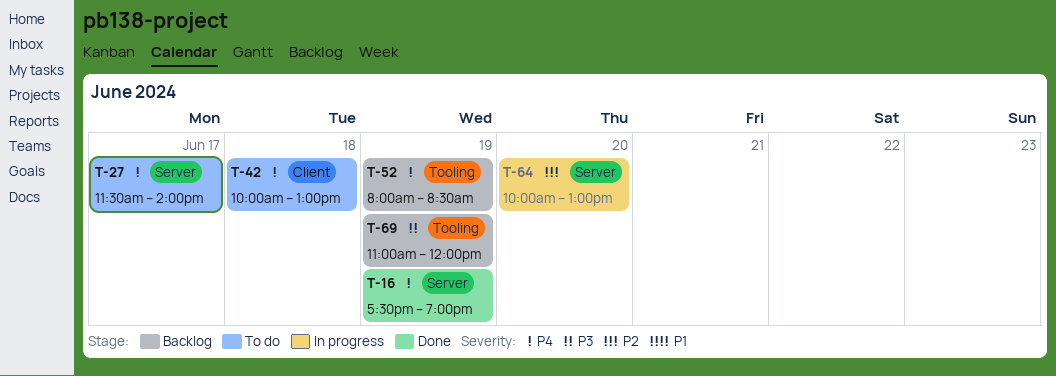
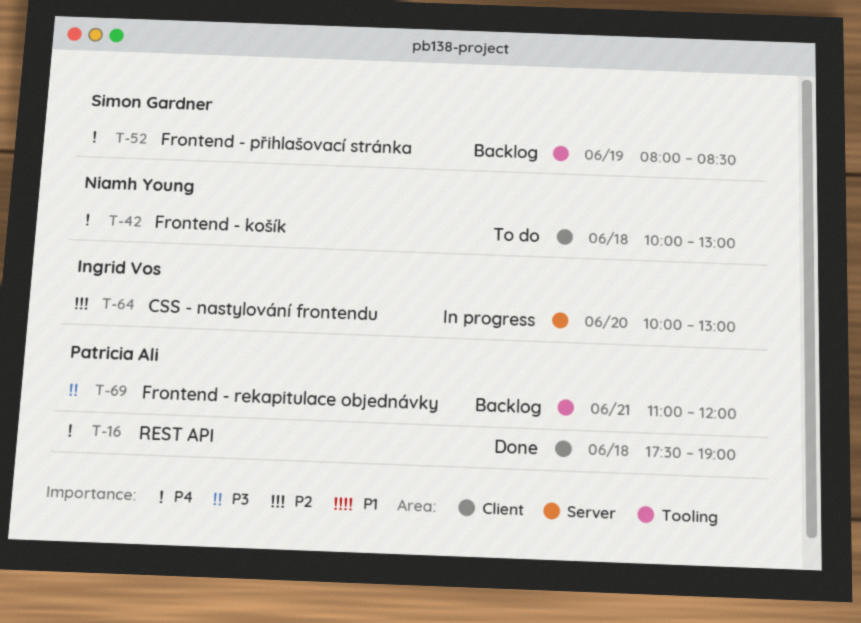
T-16, label: Server -> Client
T-16, day: Jun 19 -> Jun 18
T-27: present -> none
T-69, day: Jun 19 -> Jun 21

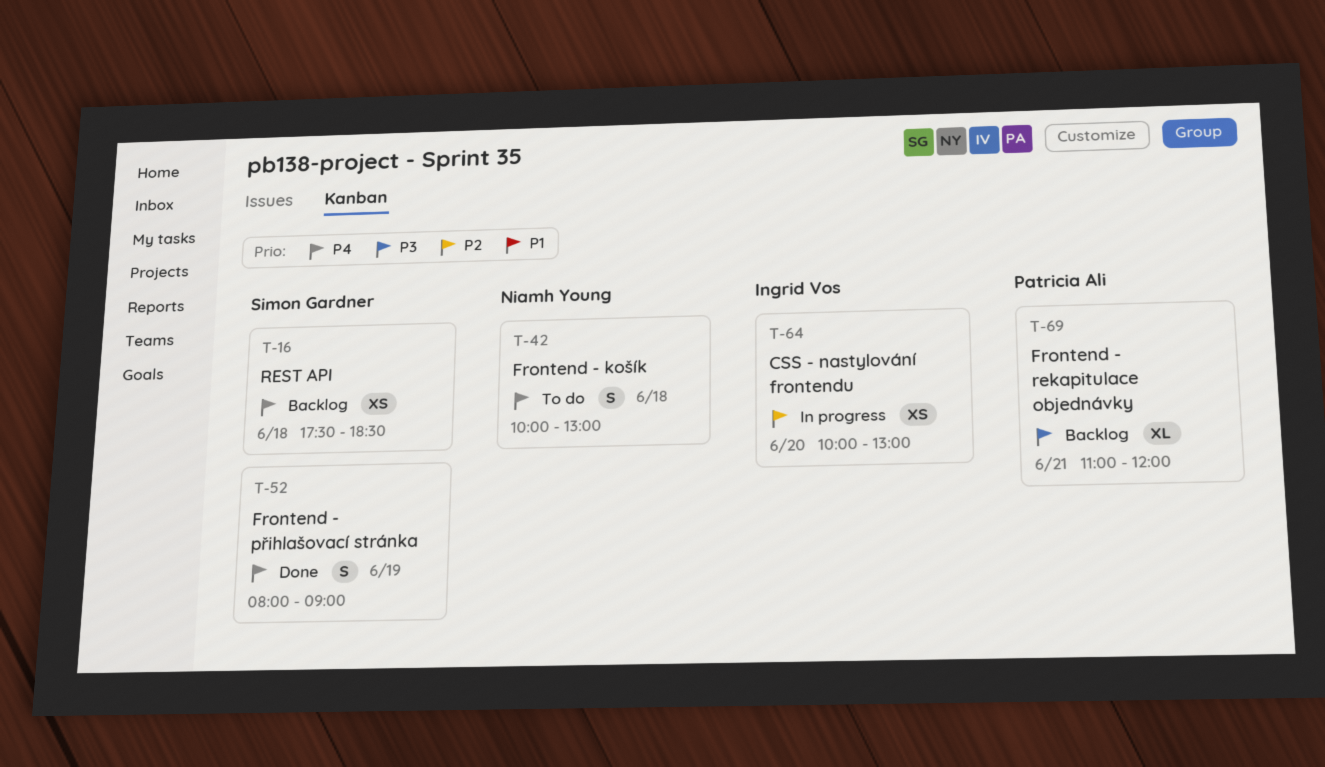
T-16, status: Done -> Backlog
T-16, owner: Patricia Ali -> Simon Gardner
T-16, ends: 19:00 -> 18:30
T-52, status: Backlog -> Done
T-52, ends: 08:30 -> 09:00

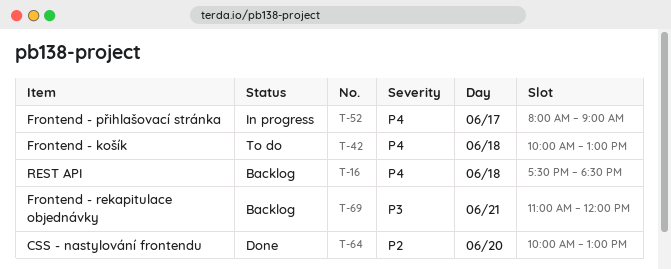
T-52, status: Done -> In progress
T-52, day: Jun 19 -> Jun 17
T-64, status: In progress -> Done

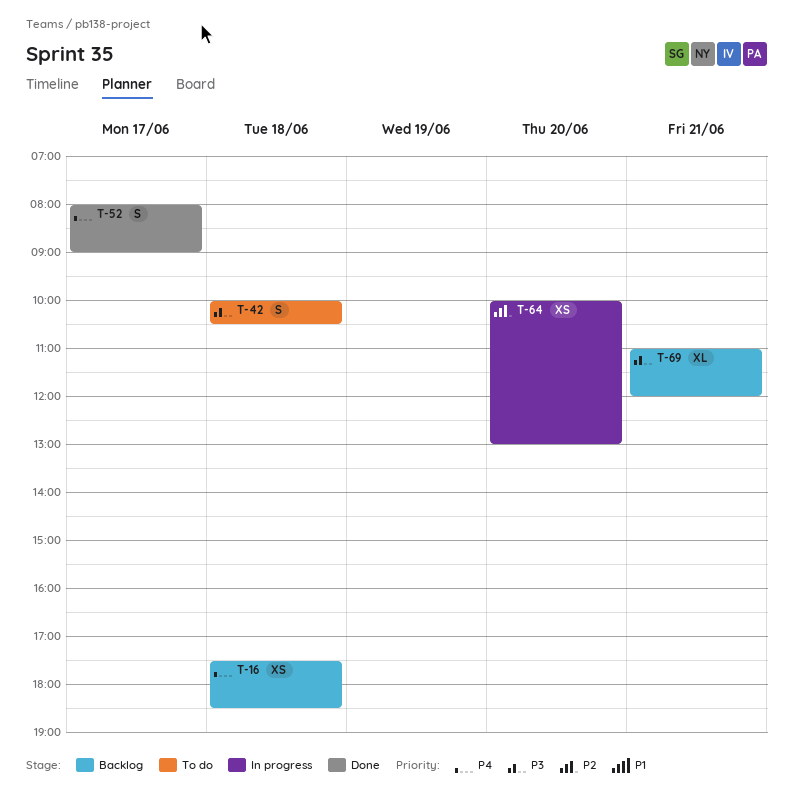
T-42, priority: P4 -> P3
T-42, ends: 13:00 -> 10:30
T-52, status: In progress -> Done
T-64, status: Done -> In progress

